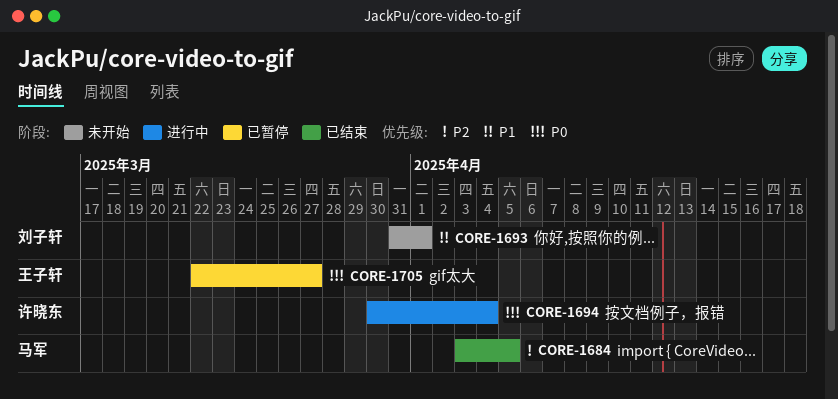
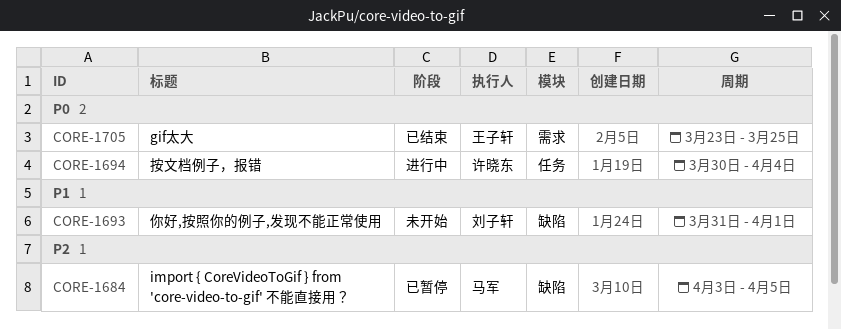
CORE-1684, status: 已结束 -> 已暂停
CORE-1705, status: 已暂停 -> 已结束
CORE-1705, start: Mar 22 -> Mar 23
CORE-1705, due: Mar 27 -> Mar 25

